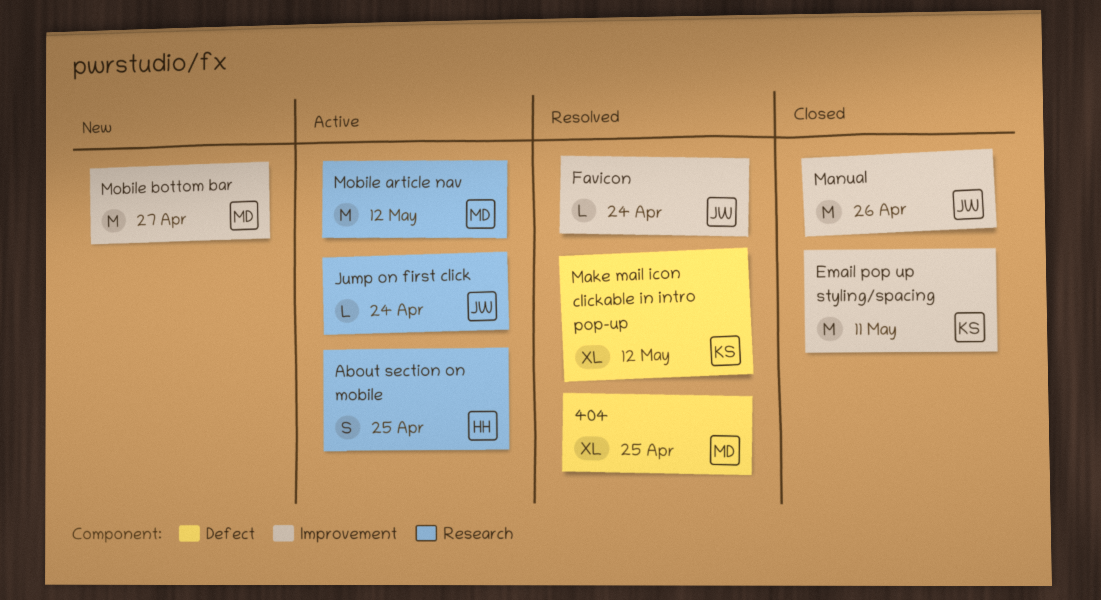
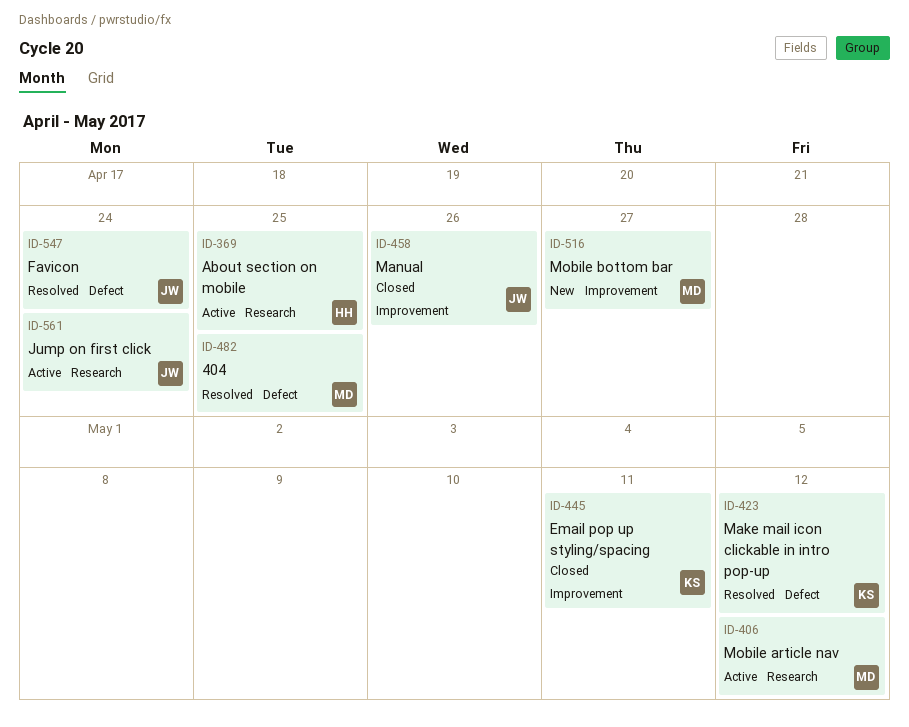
Favicon, label: Improvement -> Defect

